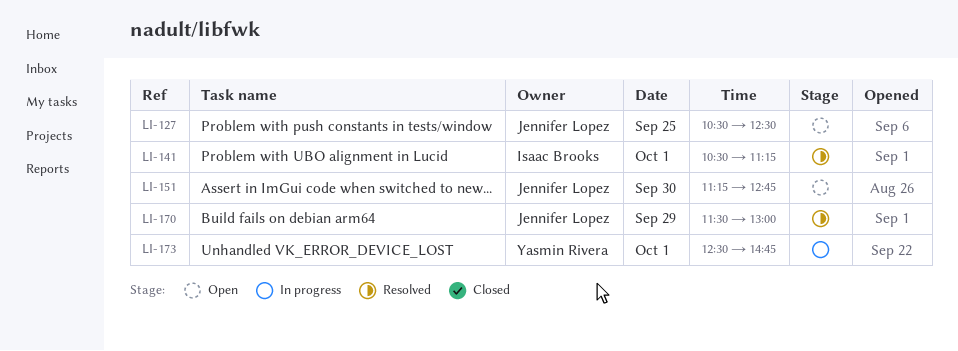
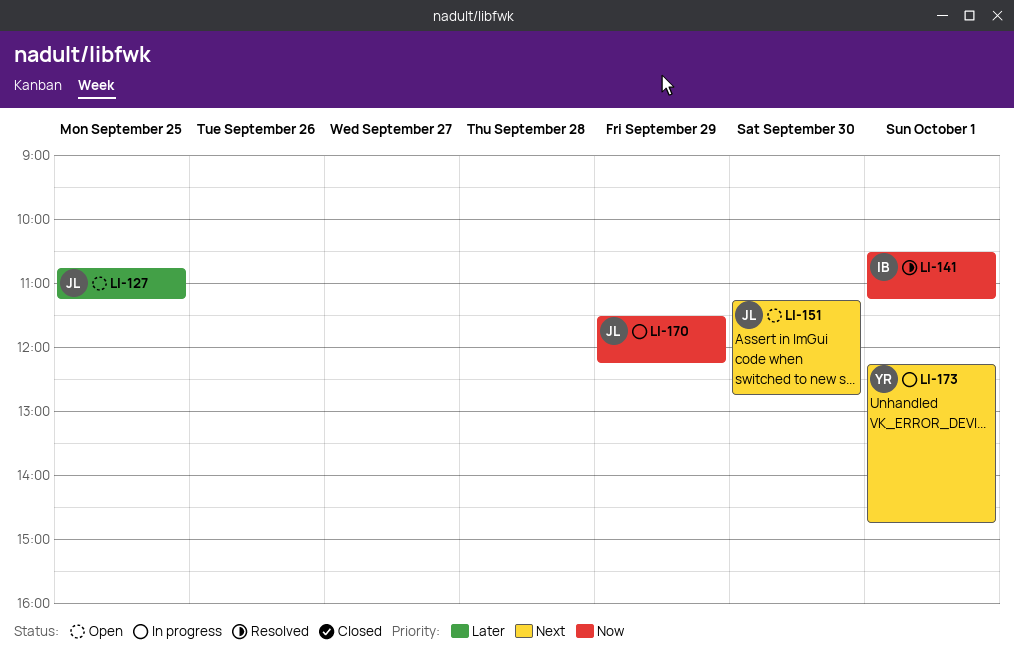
LI-127, begins: 10:30 -> 10:45
LI-127, ends: 12:30 -> 11:15
LI-170, status: Resolved -> In progress
LI-170, ends: 13:00 -> 12:15
LI-173, begins: 12:30 -> 12:15

